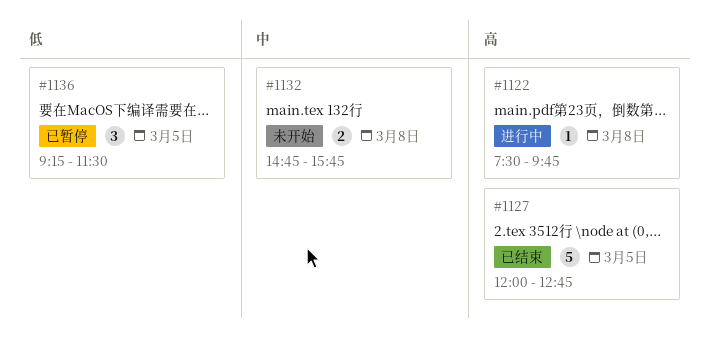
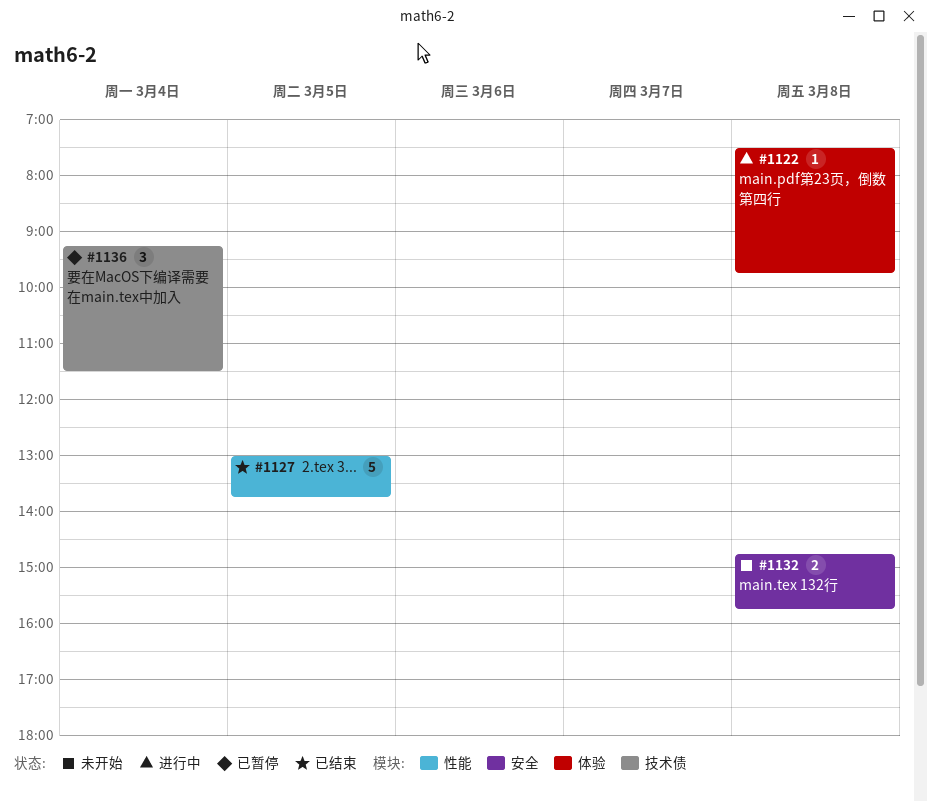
#1127, begins: 12:00 -> 13:00
#1127, ends: 12:45 -> 13:45
#1136, day: Mar 5 -> Mar 4

